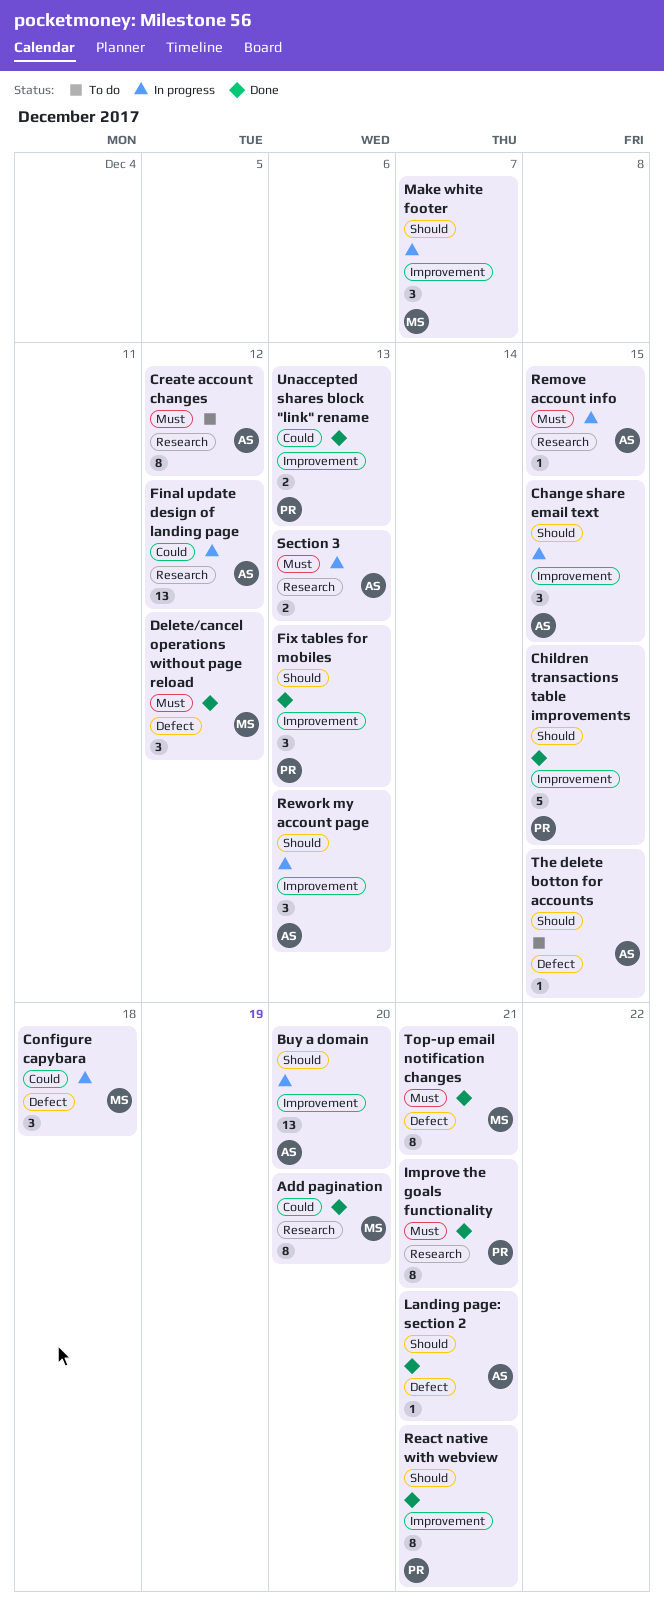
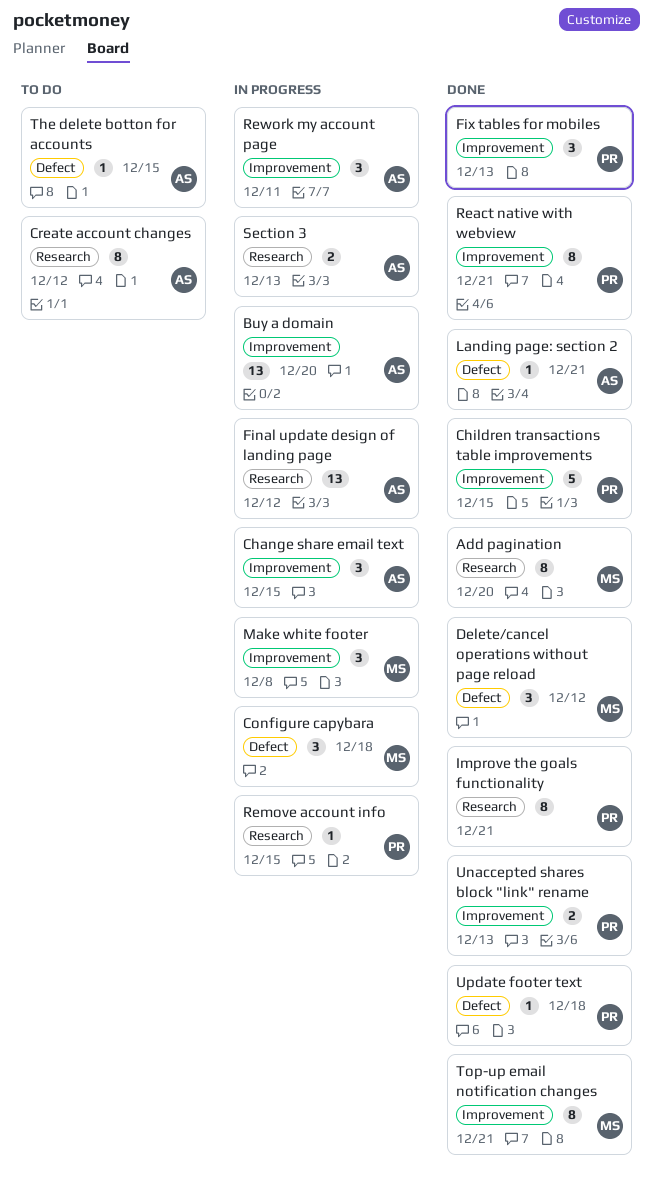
Make white footer, due: Dec 7 -> Dec 8
Remove account info, owner: AS -> PR
Rework my account page, due: Dec 13 -> Dec 11
Top-up email notification changes, label: Defect -> Improvement
Update footer text: none -> present

